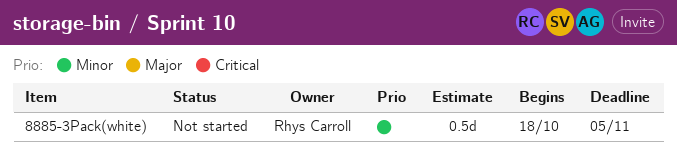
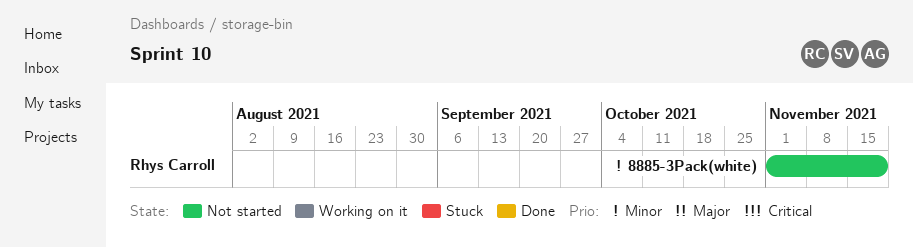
8885-3Pack(white), start: Oct 18 -> Nov 1
8885-3Pack(white), due: Nov 5 -> Nov 19

